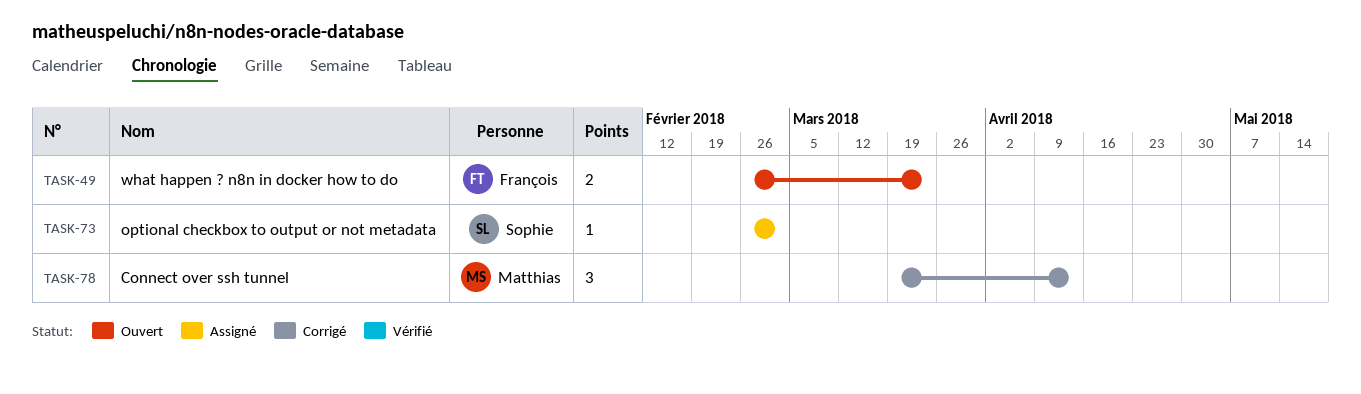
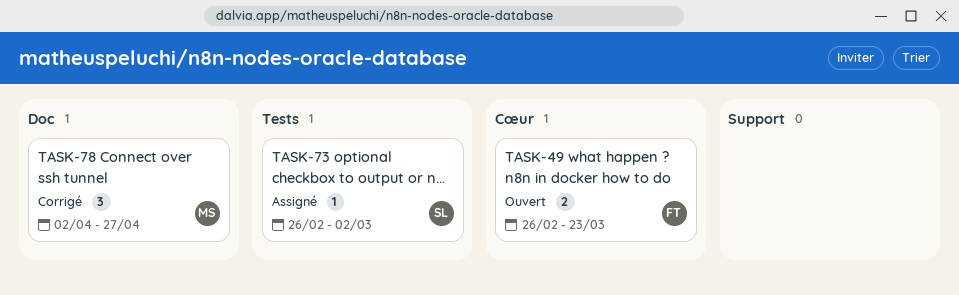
TASK-78, start: Mar 19 -> Apr 2
TASK-78, due: Apr 13 -> Apr 27

